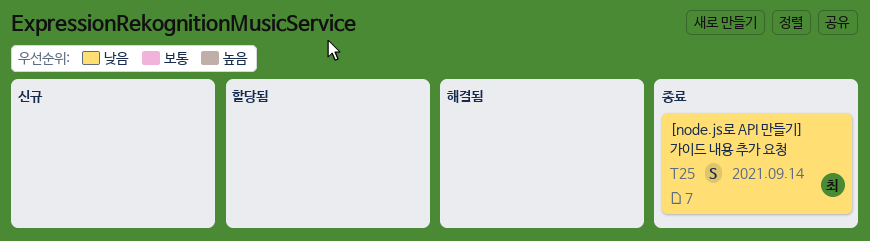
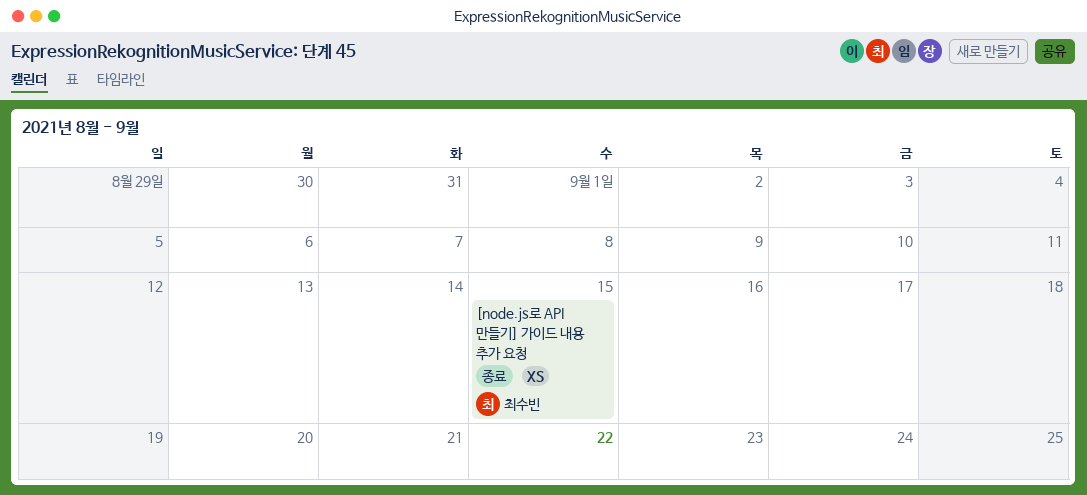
[node.js로 API 만들기] 가이드 내용 추가 요청, estimate: S -> XS
[node.js로 API 만들기] 가이드 내용 추가 요청, due: Sep 14 -> Sep 15

